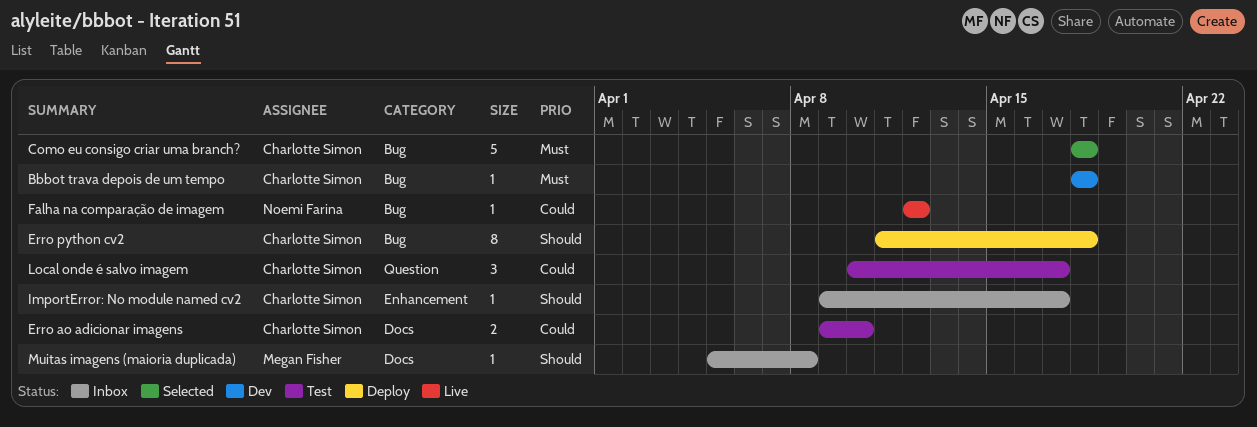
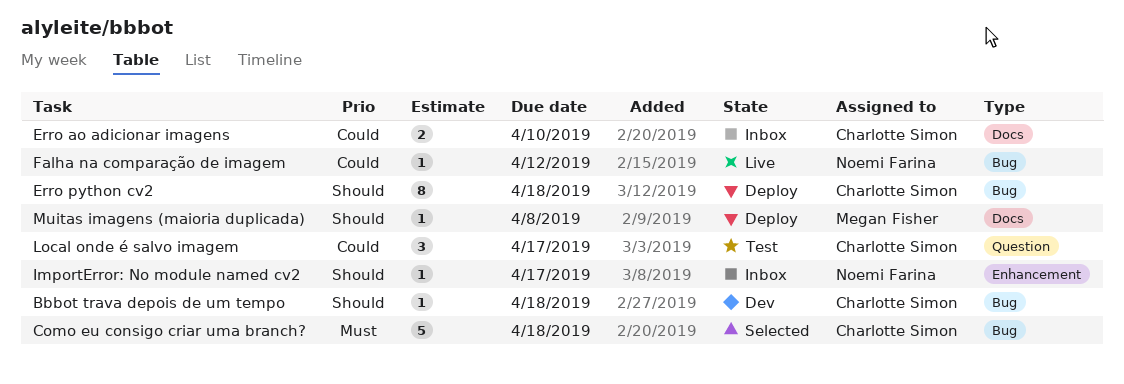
Bbbot trava depois de um tempo, priority: Must -> Should
Erro ao adicionar imagens, status: Test -> Inbox
ImportError: No module named cv2, owner: Charlotte Simon -> Noemi Farina
Muitas imagens (maioria duplicada), status: Inbox -> Deploy

